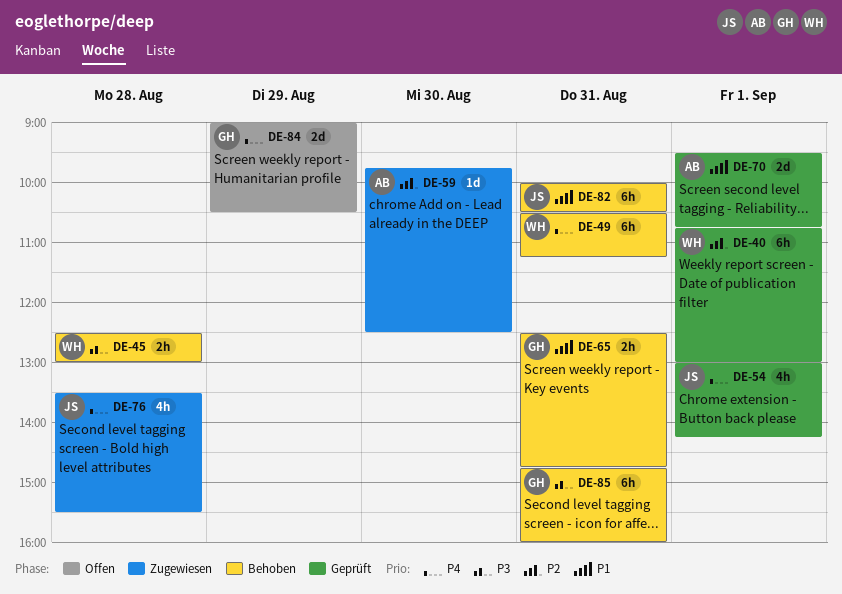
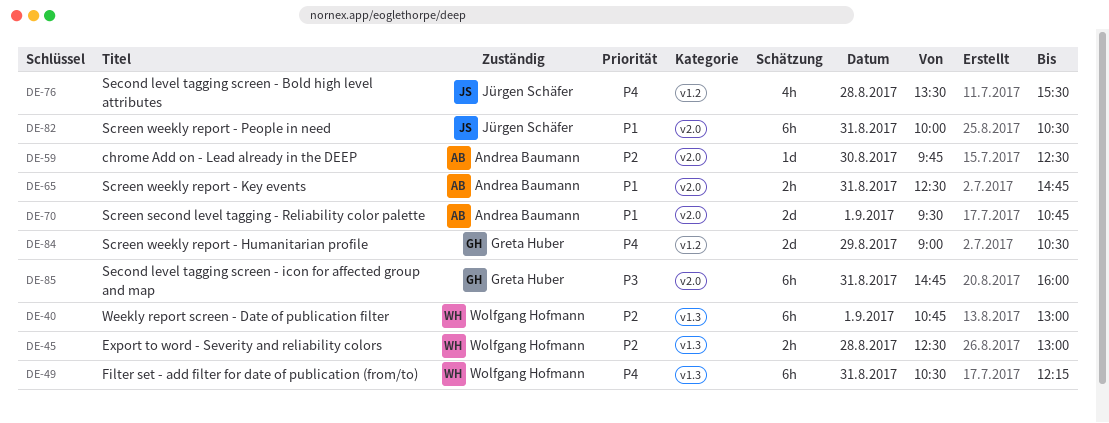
DE-45, priority: P3 -> P2
DE-49, ends: 11:15 -> 12:15
DE-54: present -> none
DE-65, owner: Greta Huber -> Andrea Baumann

